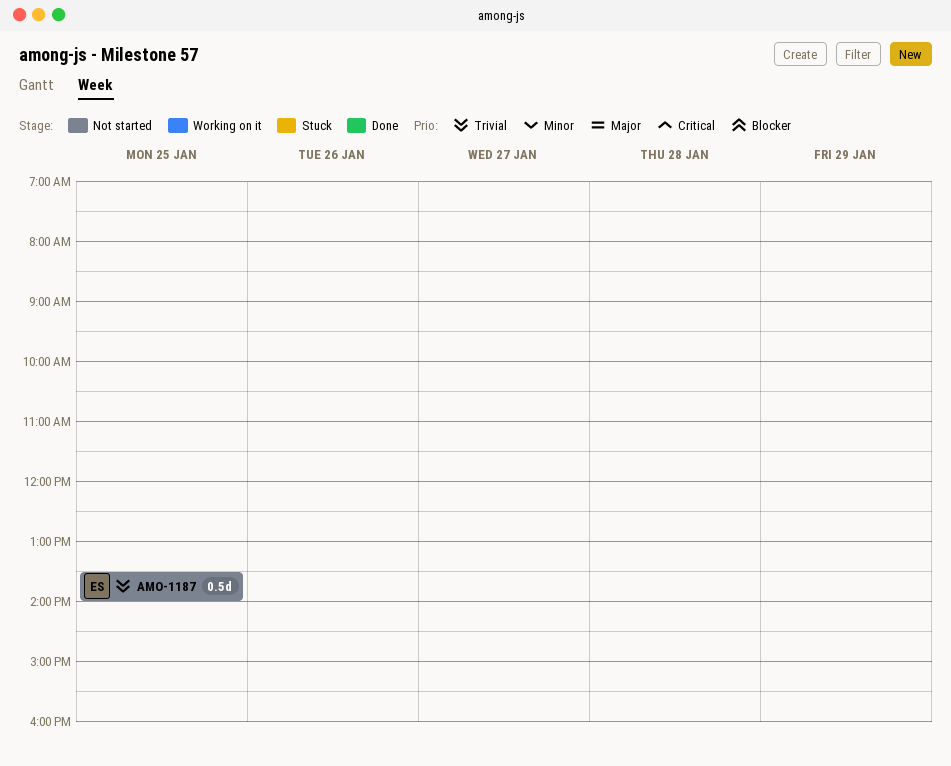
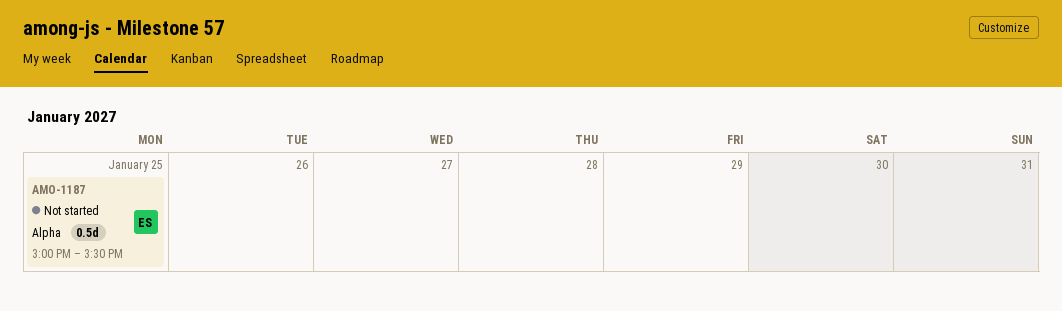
AMO-1187, begins: 13:30 -> 15:00
AMO-1187, ends: 14:00 -> 15:30

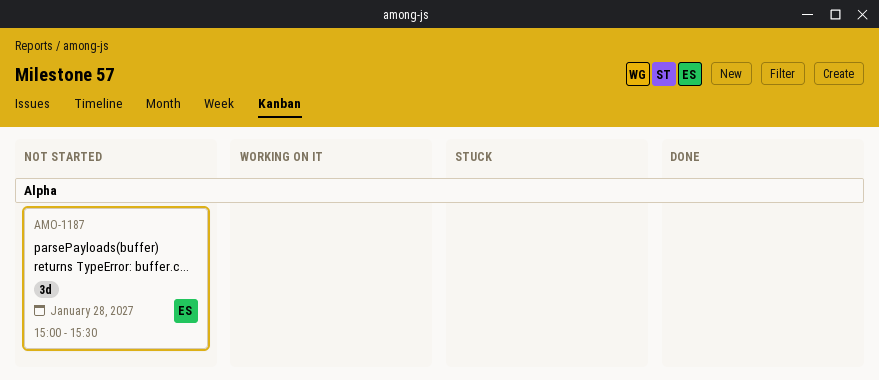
AMO-1187, estimate: 0.5d -> 3d
AMO-1187, day: Jan 25 -> Jan 28

